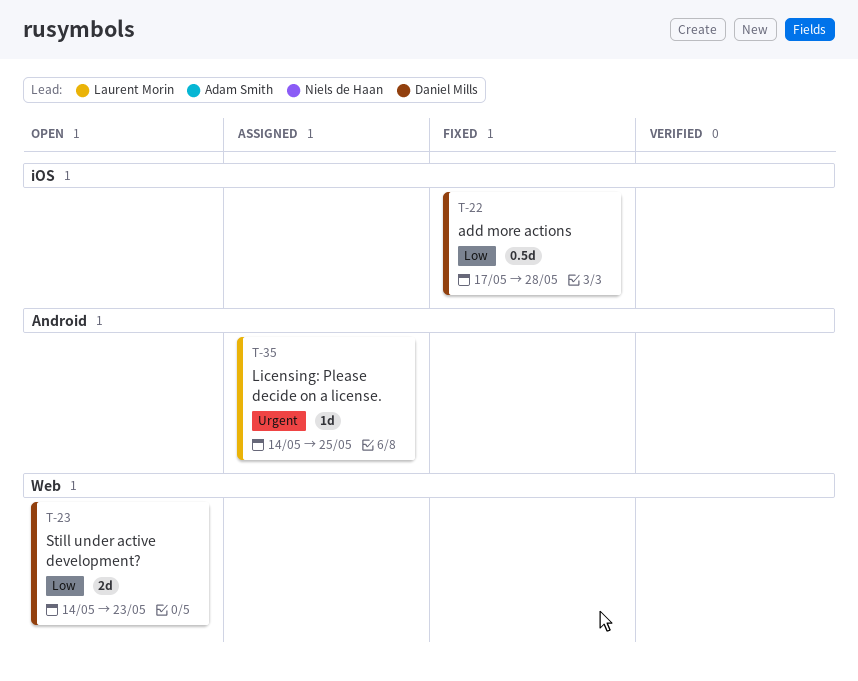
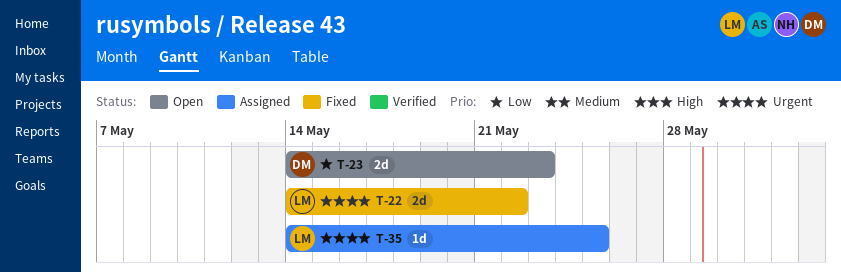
T-22, owner: Daniel Mills -> Laurent Morin
T-22, priority: Low -> Urgent
T-22, estimate: 0.5d -> 2d
T-22, start: May 17 -> May 14
T-22, due: May 28 -> May 22

